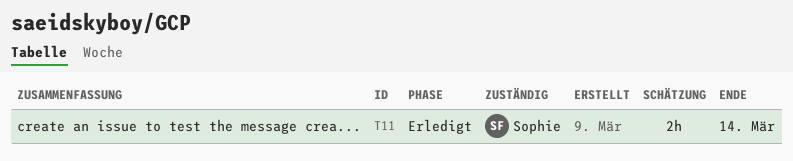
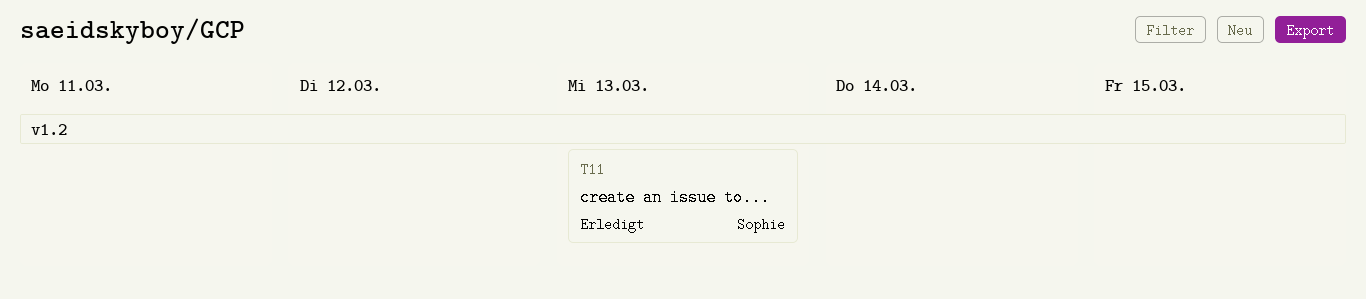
T11, due: Mar 14 -> Mar 13

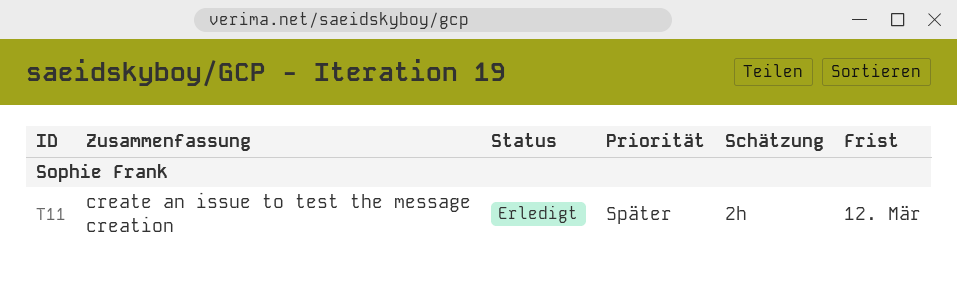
T11, due: Mar 13 -> Mar 12

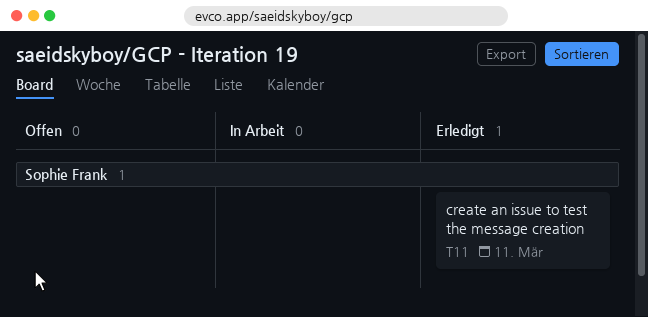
T11, due: Mar 12 -> Mar 11

